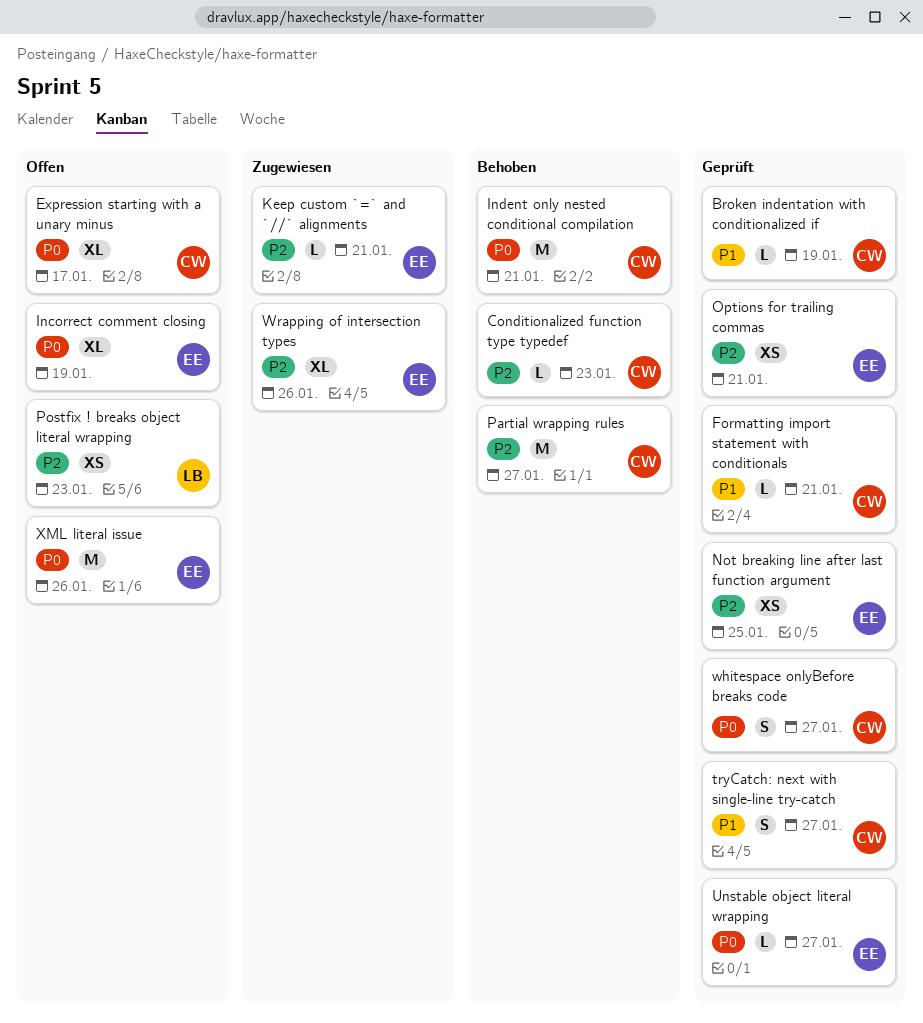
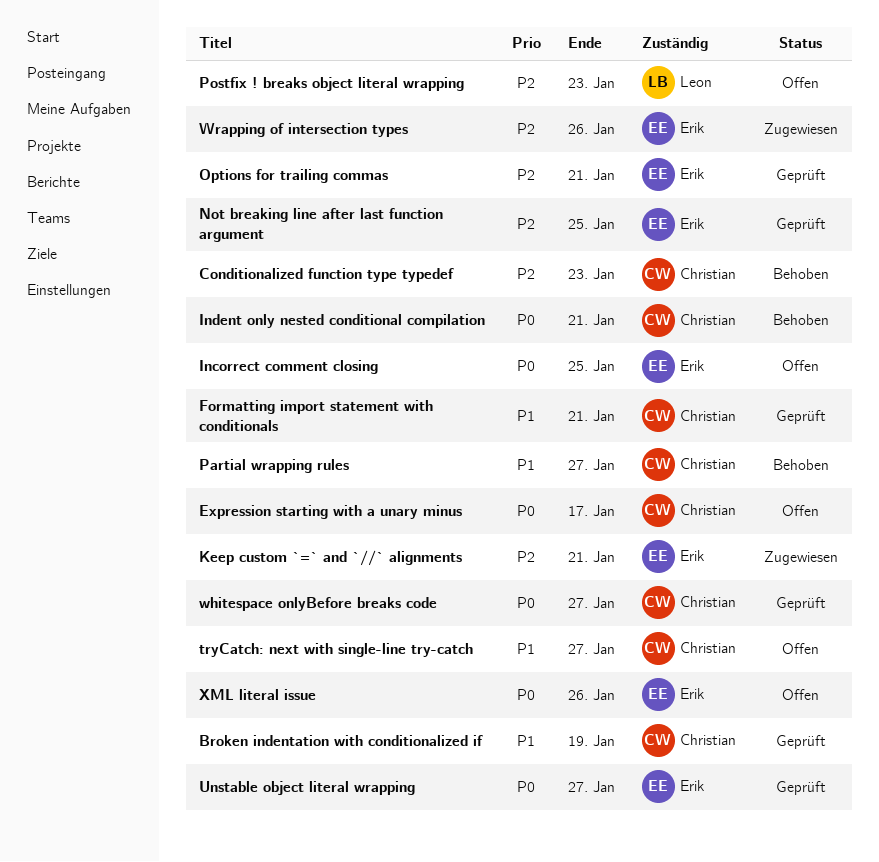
Incorrect comment closing, due: Jan 19 -> Jan 25
Partial wrapping rules, priority: P2 -> P1
tryCatch: next with single-line try-catch, status: Geprüft -> Offen

